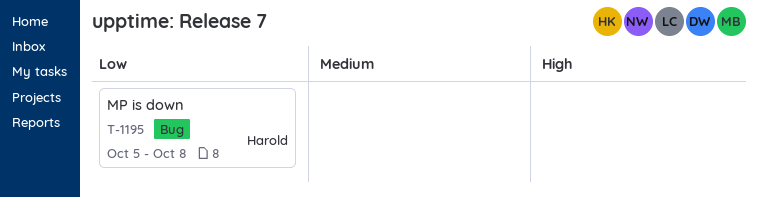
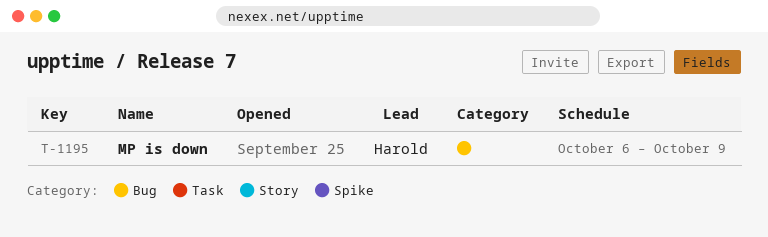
T-1195, start: Oct 5 -> Oct 6
T-1195, due: Oct 8 -> Oct 9

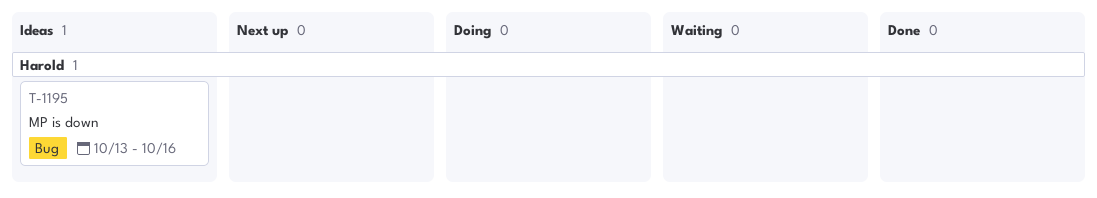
T-1195, start: Oct 6 -> Oct 13
T-1195, due: Oct 9 -> Oct 16

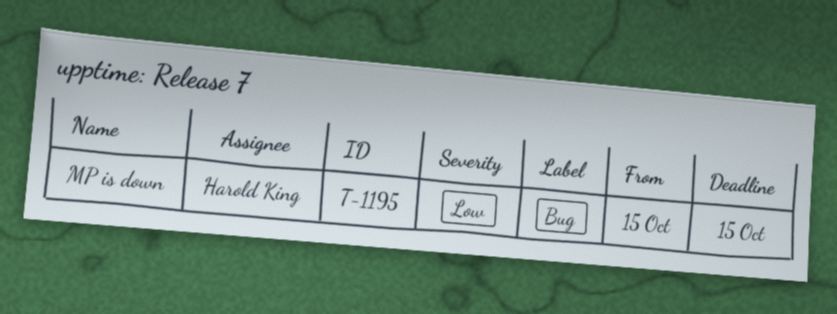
T-1195, start: Oct 13 -> Oct 15
T-1195, due: Oct 16 -> Oct 15

